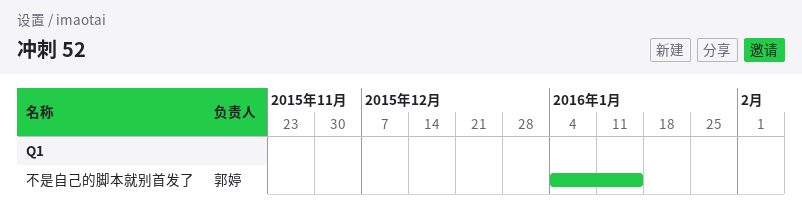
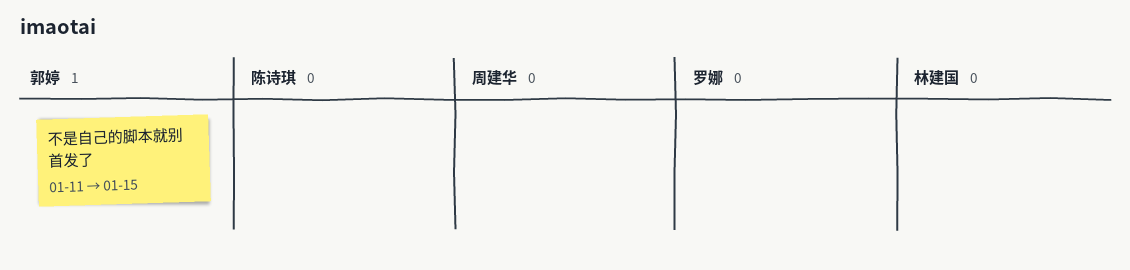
不是自己的脚本就别首发了, start: Jan 4 -> Jan 11

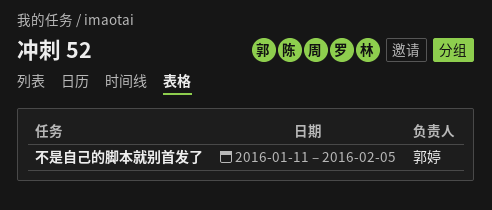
不是自己的脚本就别首发了, due: Jan 15 -> Feb 5

